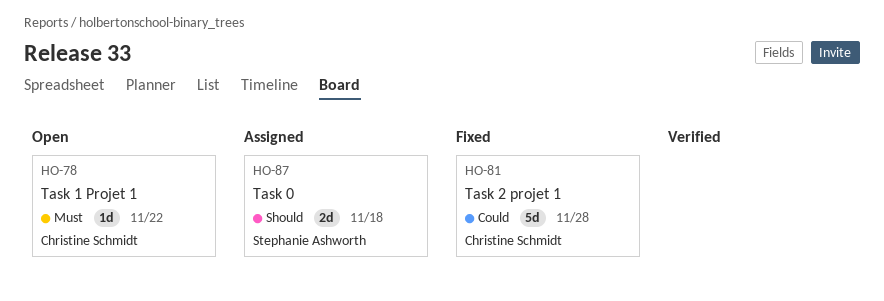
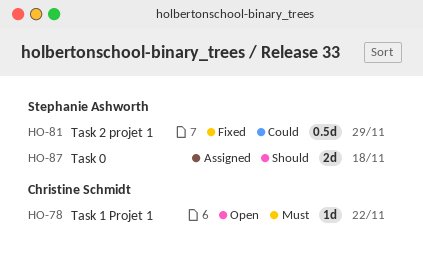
HO-81, owner: Christine Schmidt -> Stephanie Ashworth
HO-81, estimate: 5d -> 0.5d
HO-81, due: Nov 28 -> Nov 29

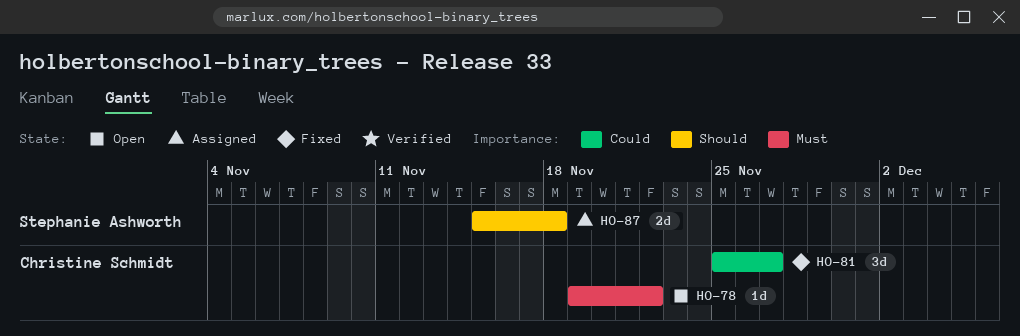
HO-81, owner: Stephanie Ashworth -> Christine Schmidt
HO-81, estimate: 0.5d -> 3d
HO-81, due: Nov 29 -> Nov 27

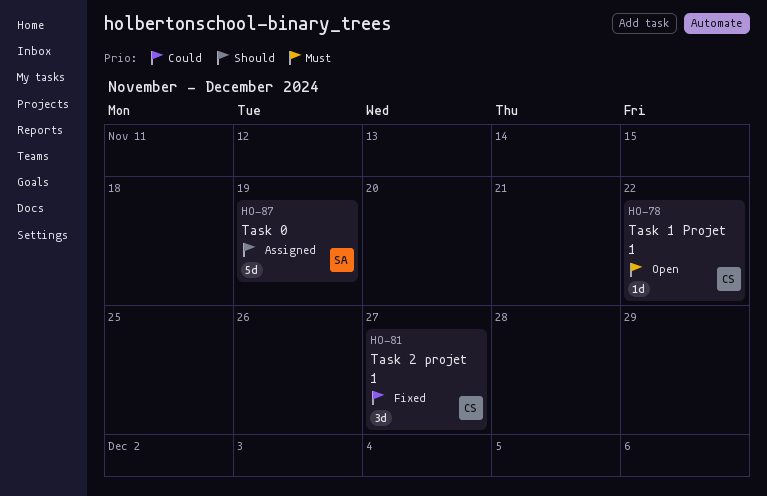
HO-87, estimate: 2d -> 5d
HO-87, due: Nov 18 -> Nov 19

